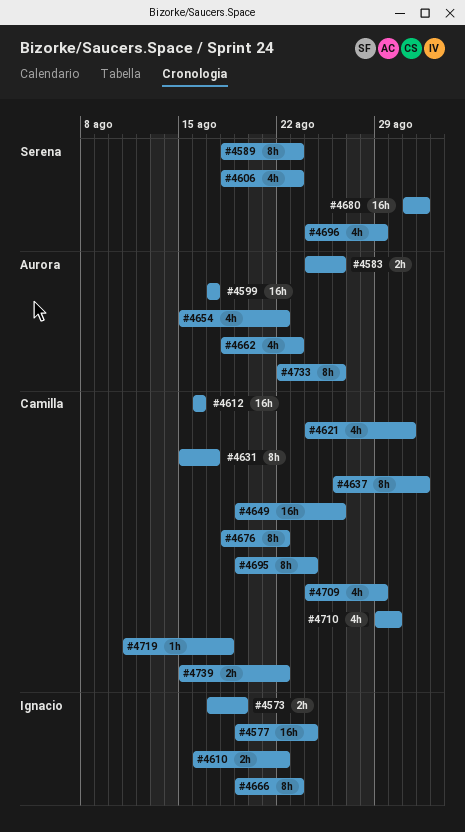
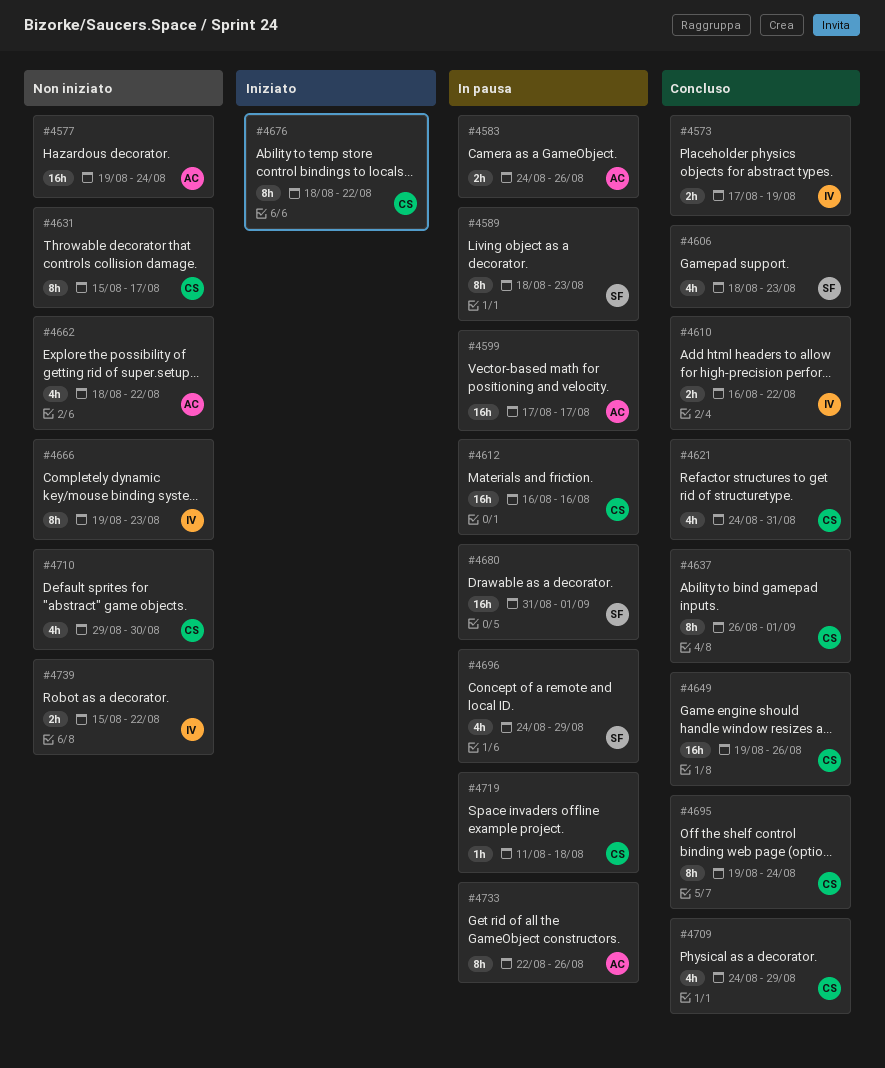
#4577, owner: Ignacio -> Aurora
#4654: present -> none
#4662, due: Aug 23 -> Aug 22
#4739, owner: Camilla -> Ignacio

